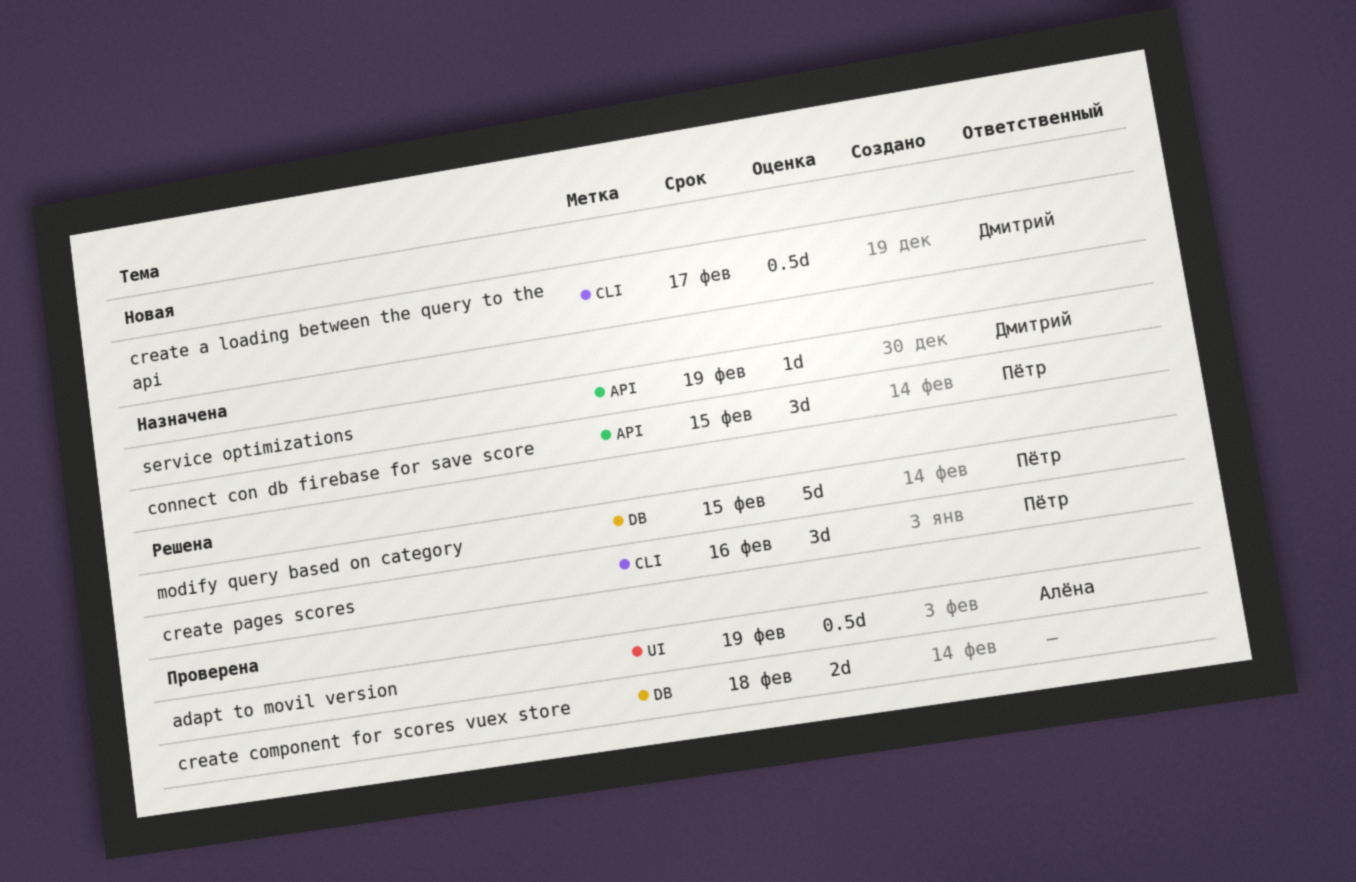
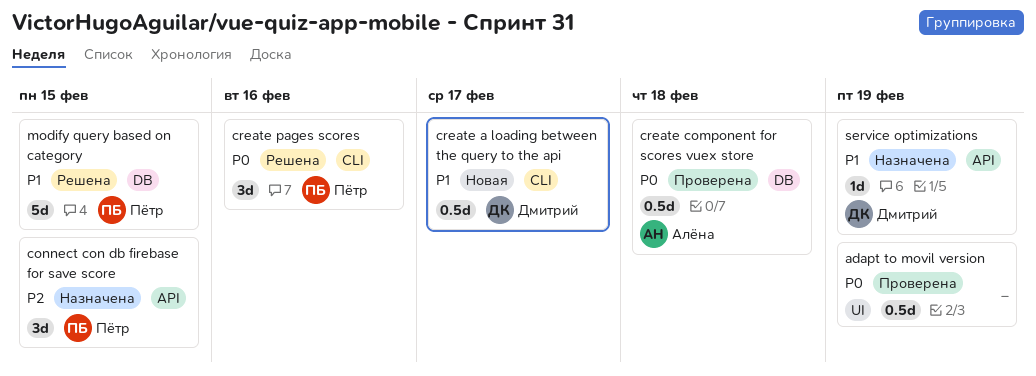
adapt to movil version, owner: Алёна -> none
create component for scores vuex store, owner: none -> Алёна
create component for scores vuex store, estimate: 2d -> 0.5d

